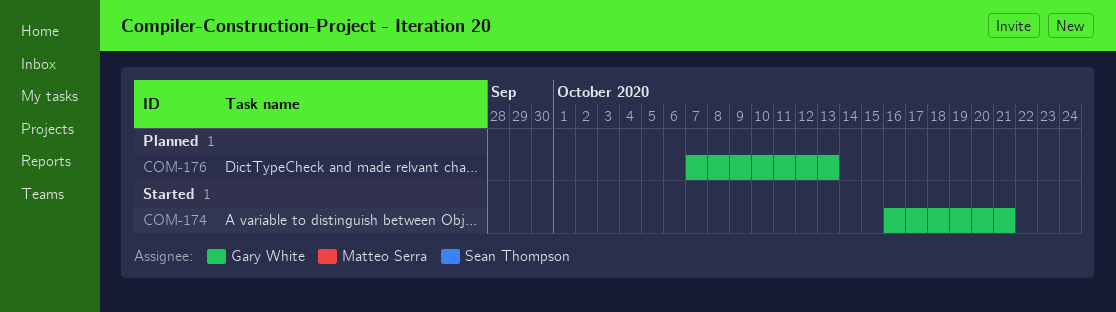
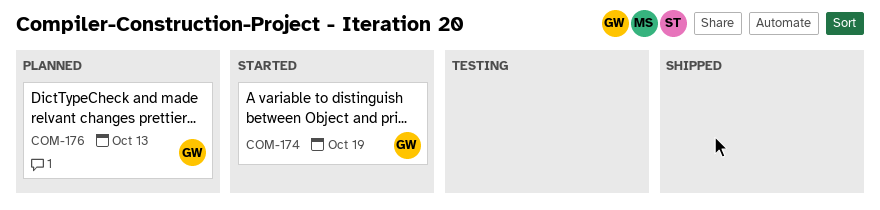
COM-174, due: Oct 21 -> Oct 19

